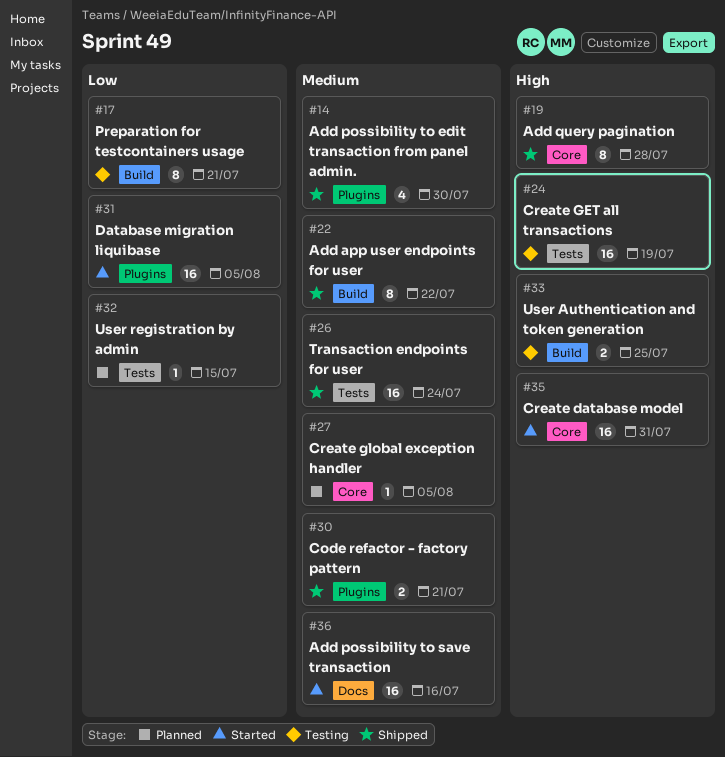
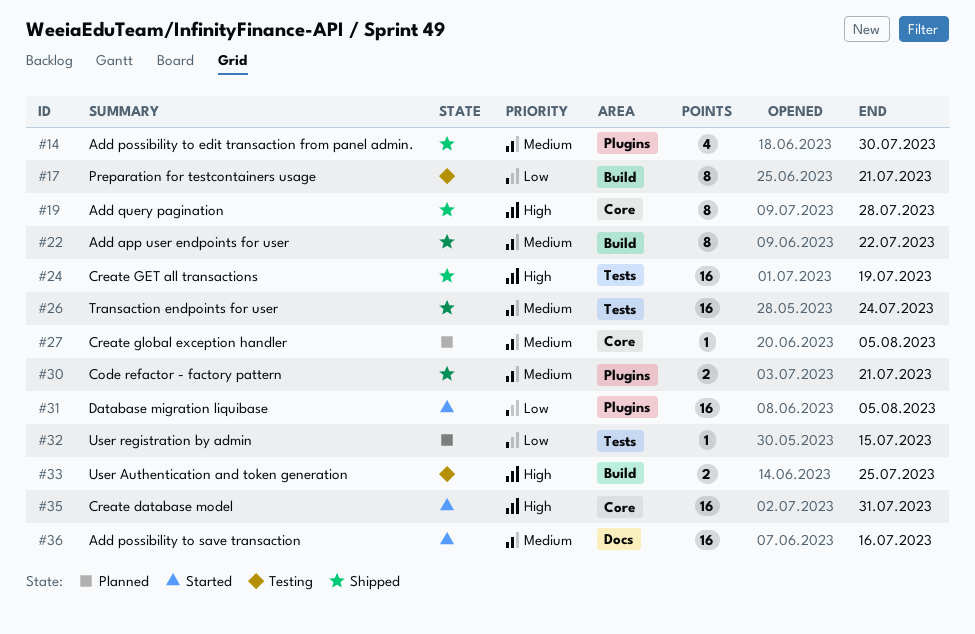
#24, status: Testing -> Shipped

